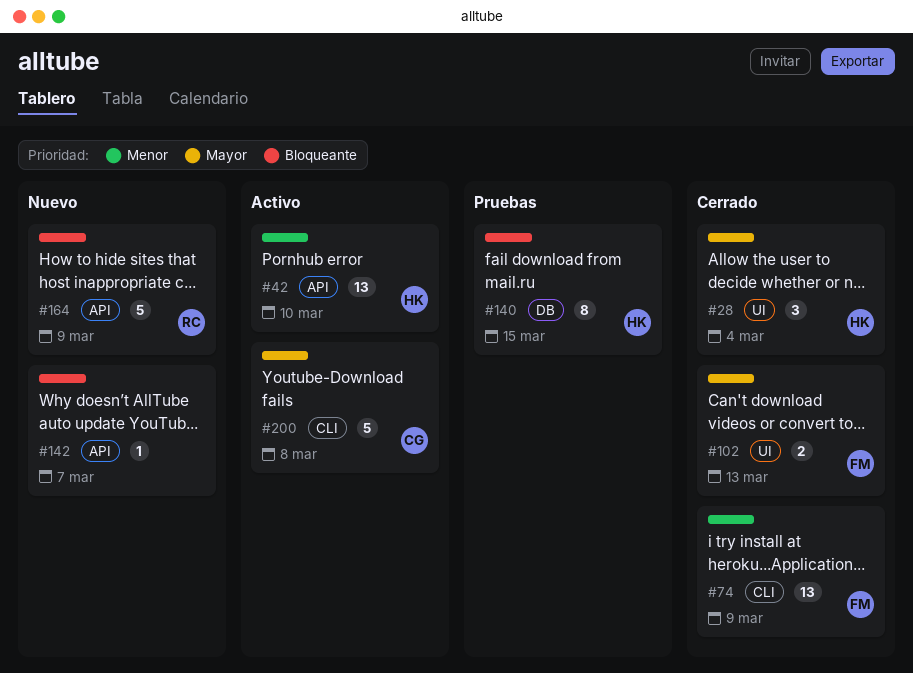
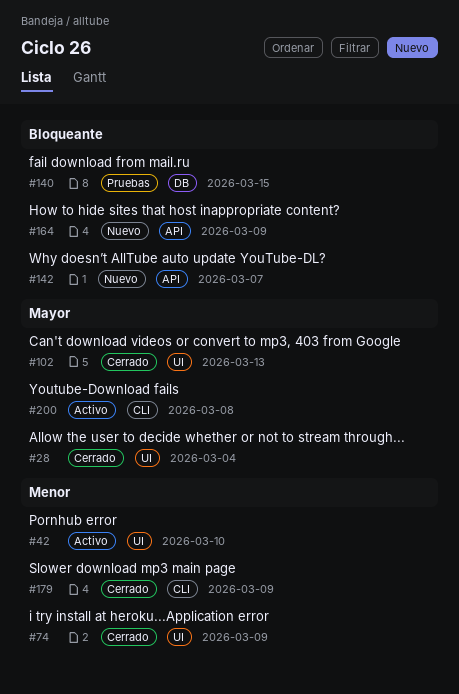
#42, label: API -> UI
#74, label: CLI -> UI
#179: none -> present

